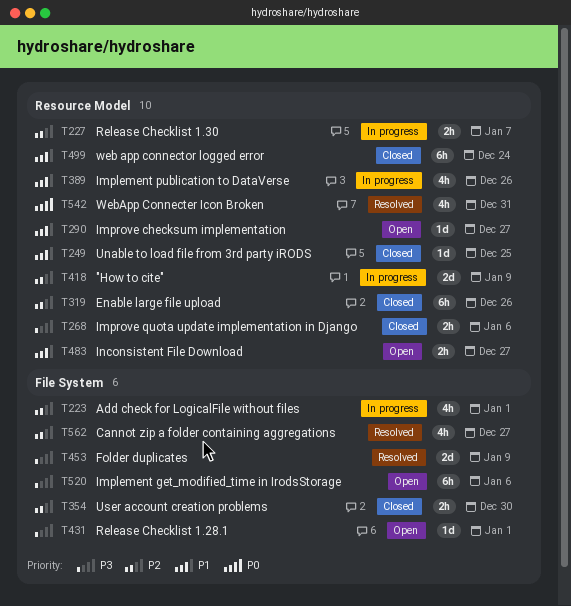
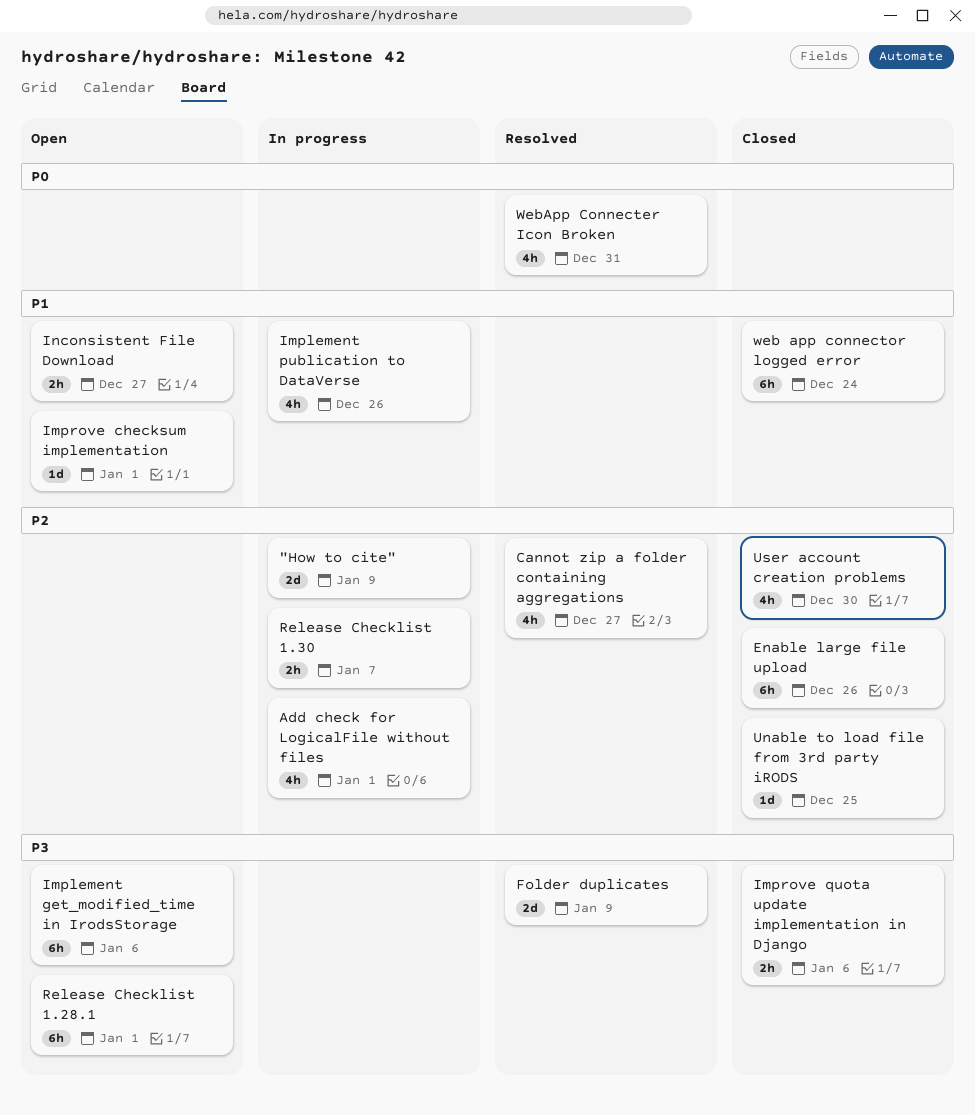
Improve checksum implementation, due: Dec 27 -> Jan 1
Release Checklist 1.28.1, estimate: 1d -> 6h
Unable to load file from 3rd party iRODS, priority: P1 -> P2
User account creation problems, estimate: 2h -> 4h

